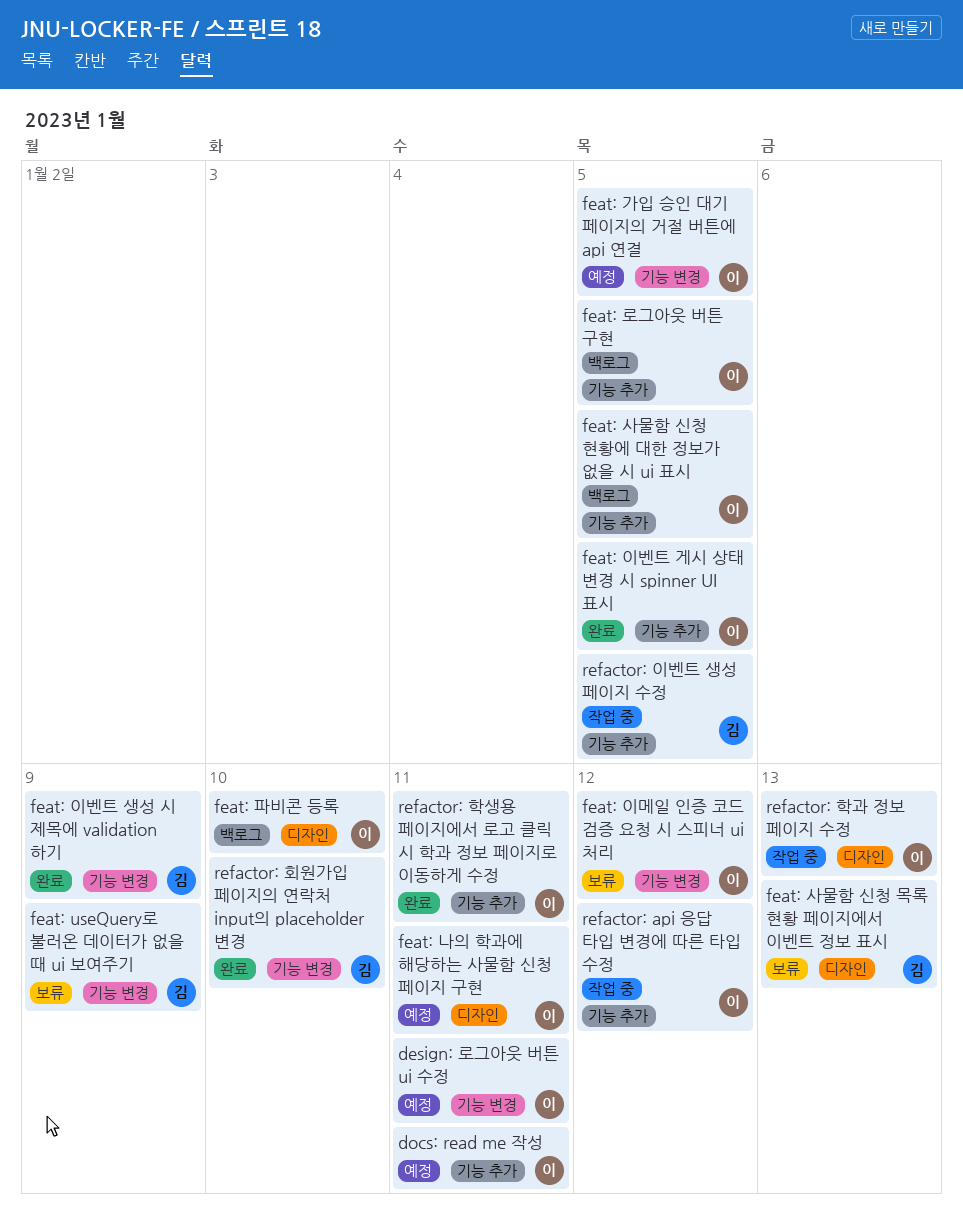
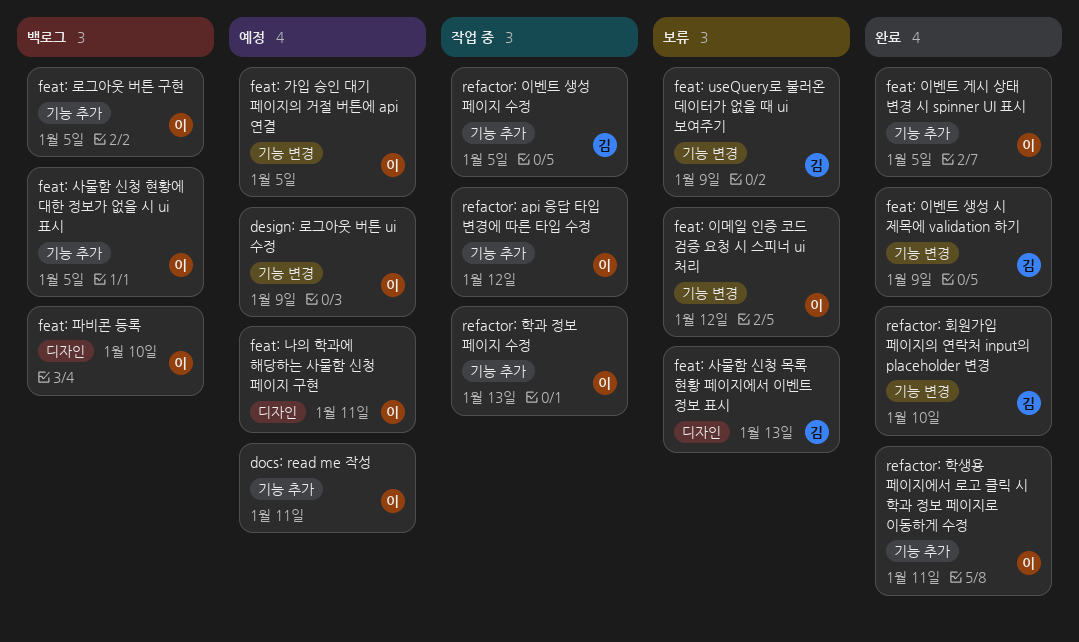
design: 로그아웃 버튼 ui 수정, due: Jan 11 -> Jan 9
refactor: 학과 정보 페이지 수정, label: 디자인 -> 기능 추가

